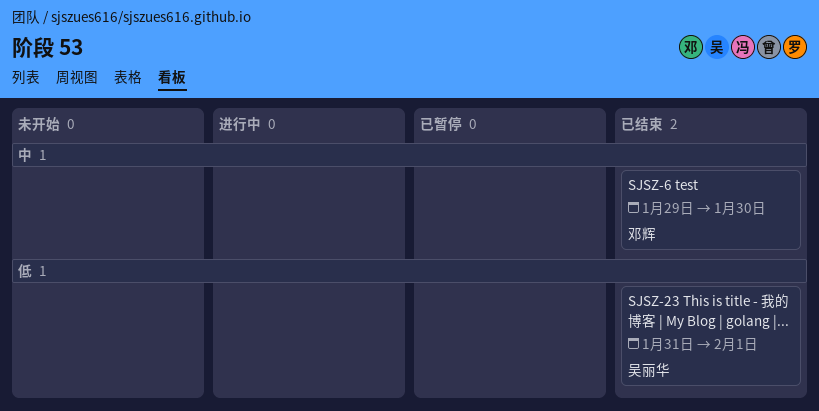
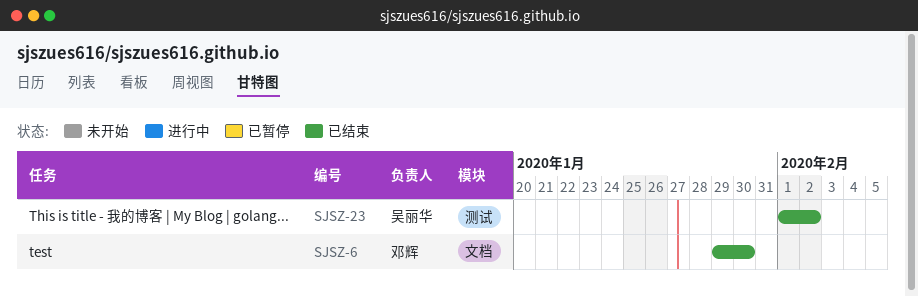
SJSZ-23, start: Jan 31 -> Feb 1
SJSZ-23, due: Feb 1 -> Feb 2

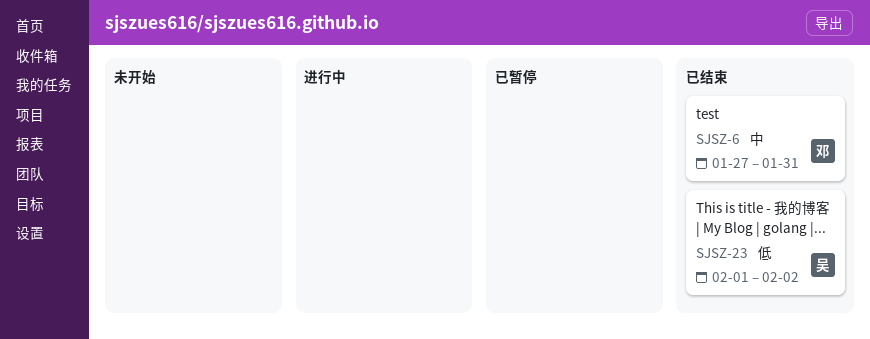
SJSZ-6, start: Jan 29 -> Jan 27
SJSZ-6, due: Jan 30 -> Jan 31

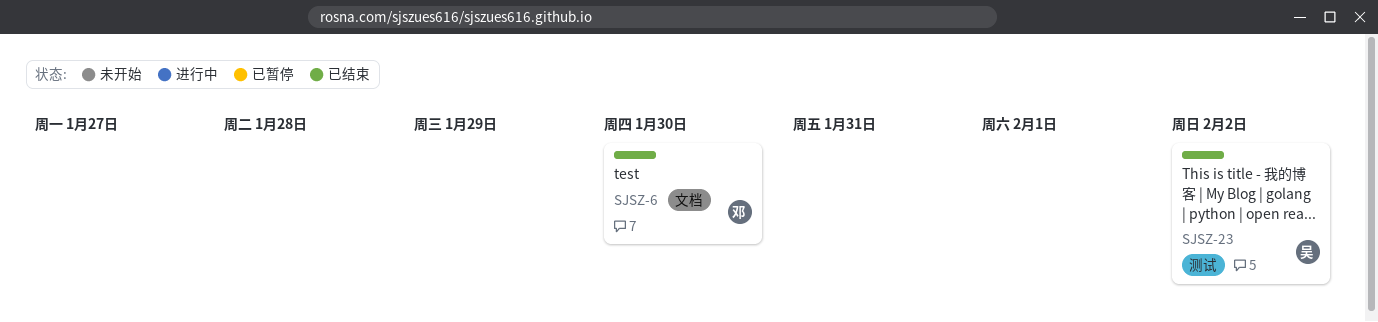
SJSZ-6, due: Jan 31 -> Jan 30

